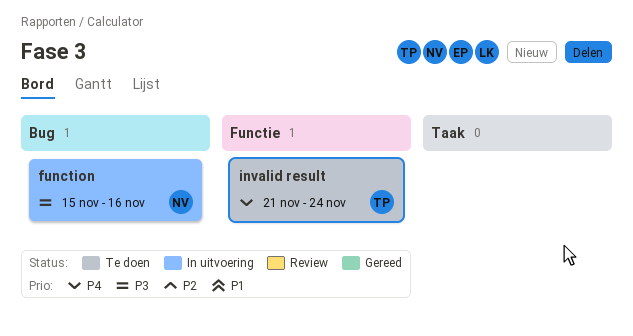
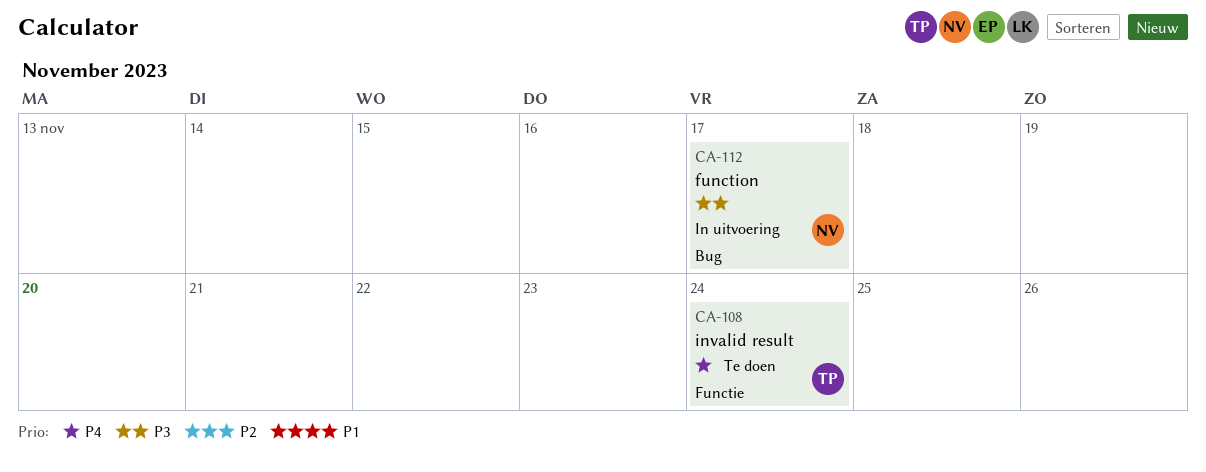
function, due: Nov 16 -> Nov 17

